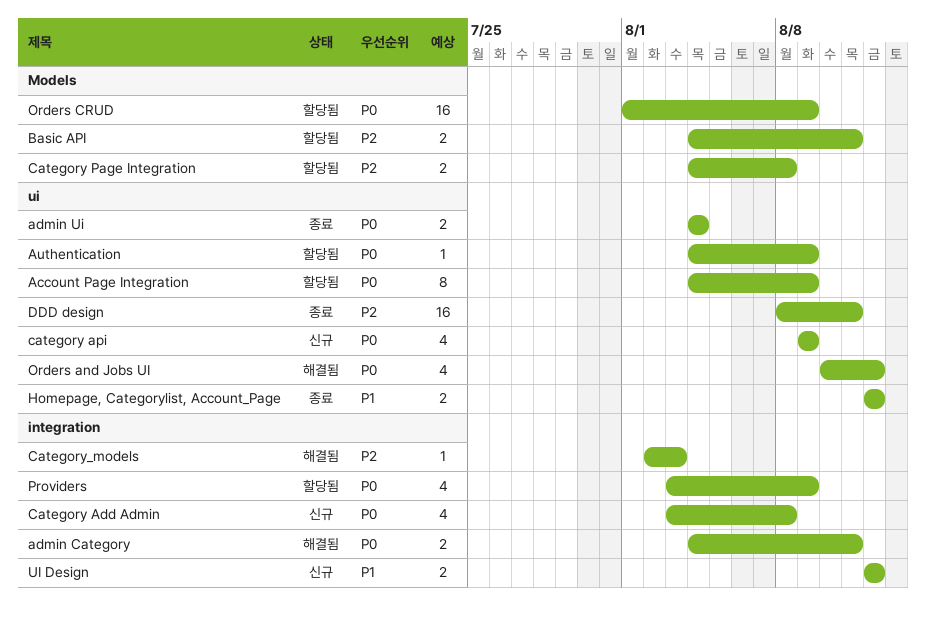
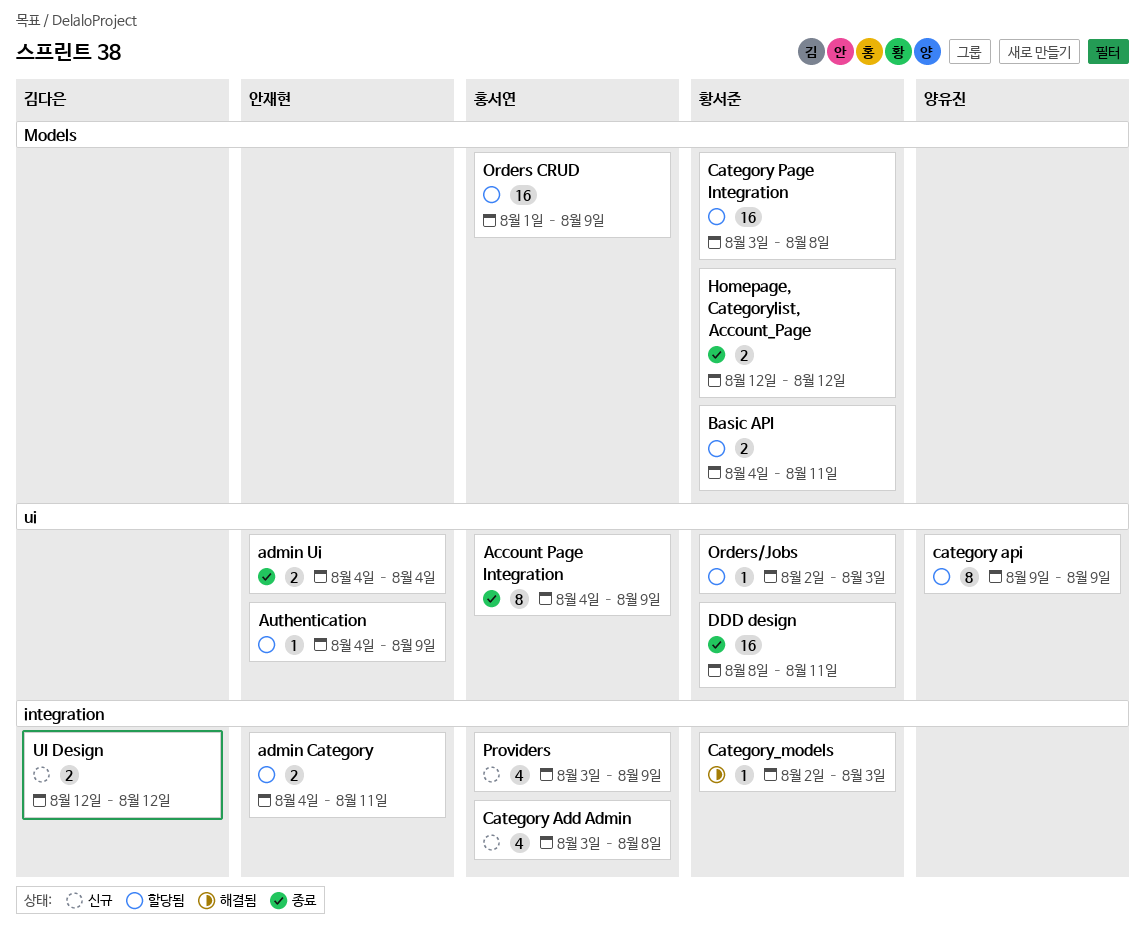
Account Page Integration, status: 할당됨 -> 종료
admin Category, status: 해결됨 -> 할당됨
category api, status: 신규 -> 할당됨
category api, estimate: 4 -> 8
Category Page Integration, estimate: 2 -> 16
Category Page Integration, start: Aug 4 -> Aug 3
Homepage, Categorylist, Account_Page, label: ui -> Models
Orders and Jobs UI: present -> none
Orders/Jobs: none -> present
Providers, status: 할당됨 -> 신규

